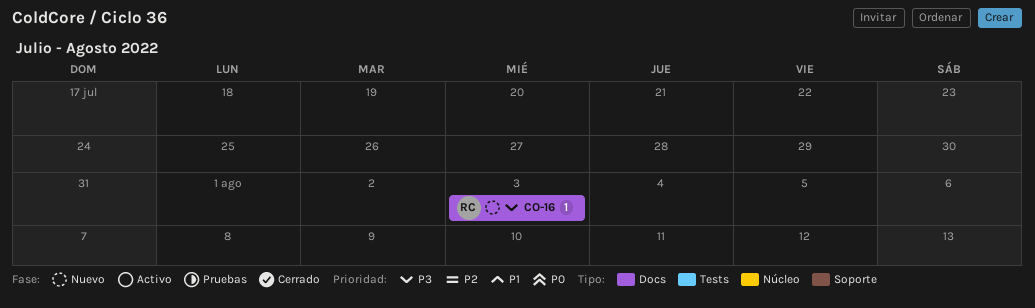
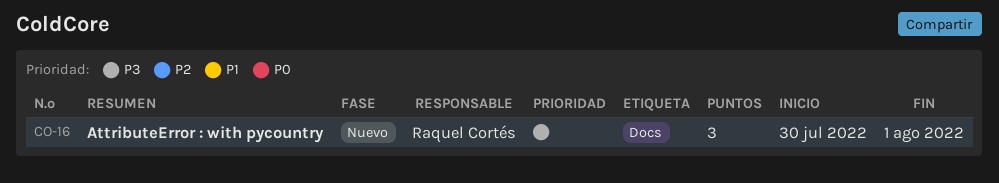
CO-16, estimate: 1 -> 3
CO-16, start: Aug 3 -> Jul 30
CO-16, due: Aug 3 -> Aug 1

